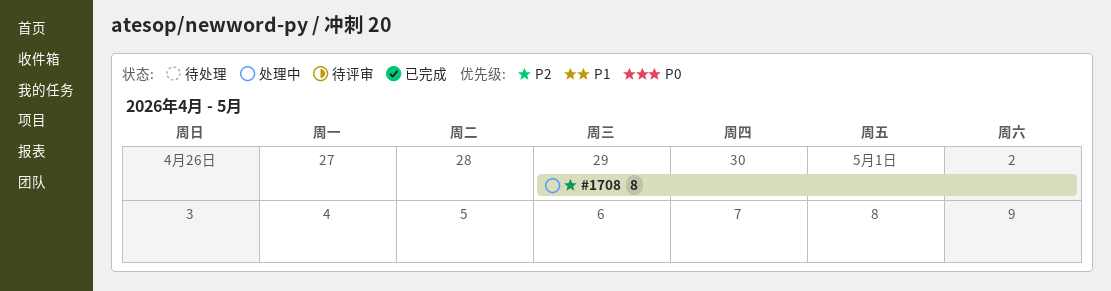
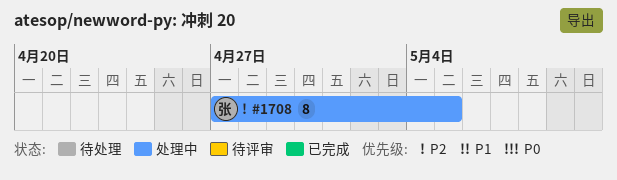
#1708, start: Apr 29 -> Apr 27
#1708, due: May 2 -> May 5

